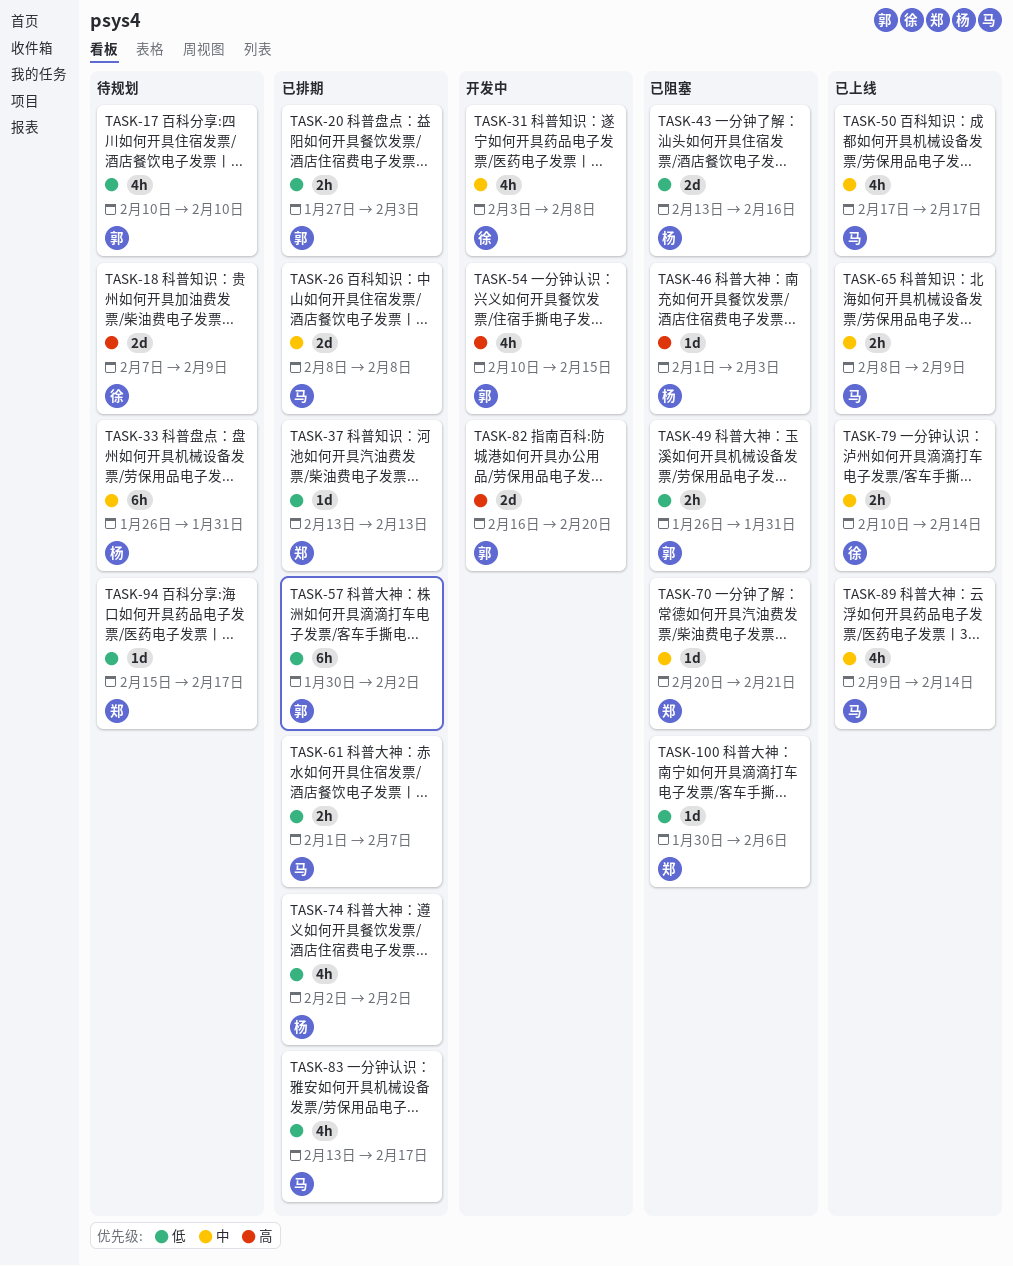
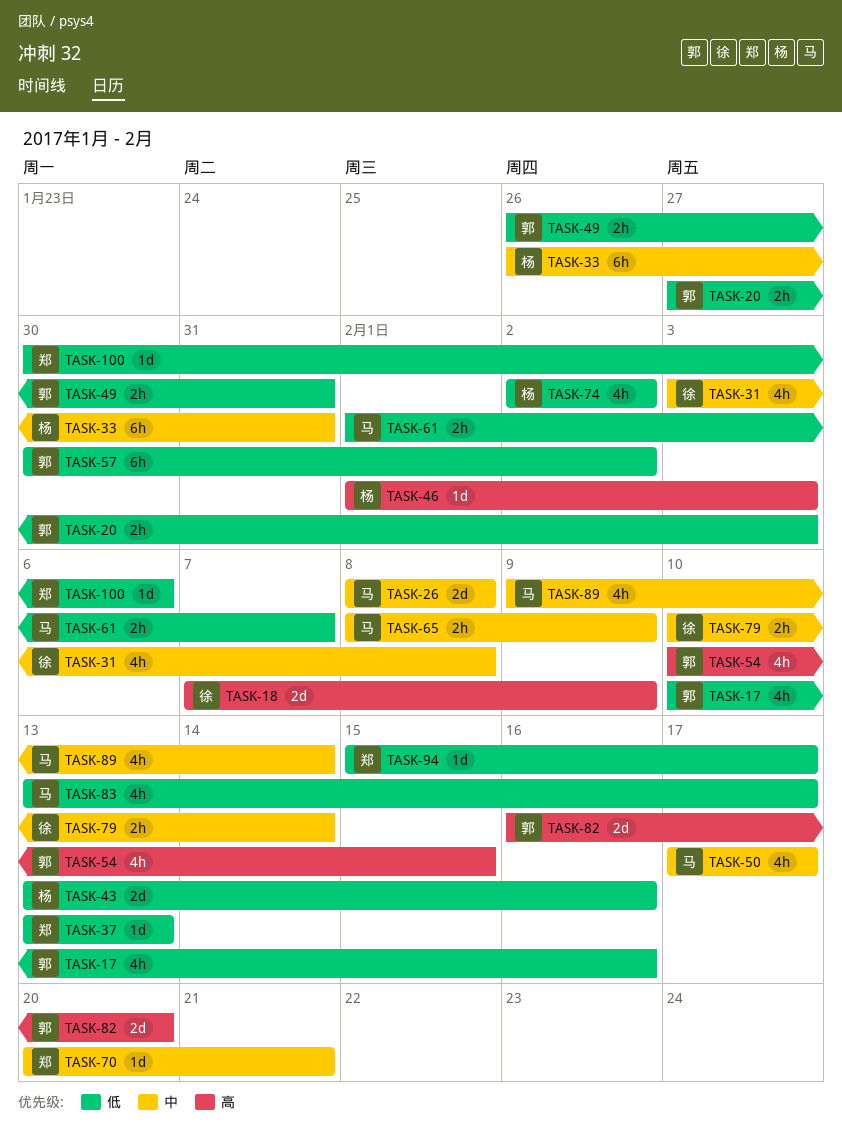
TASK-17, due: Feb 10 -> Feb 16

